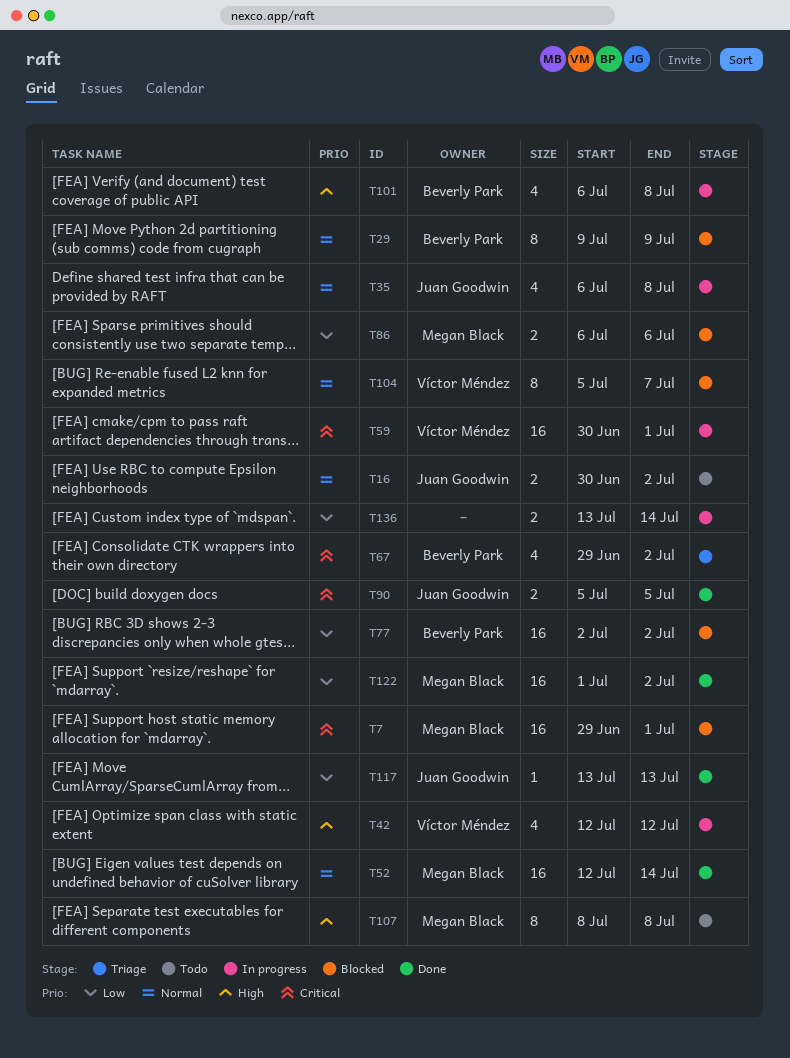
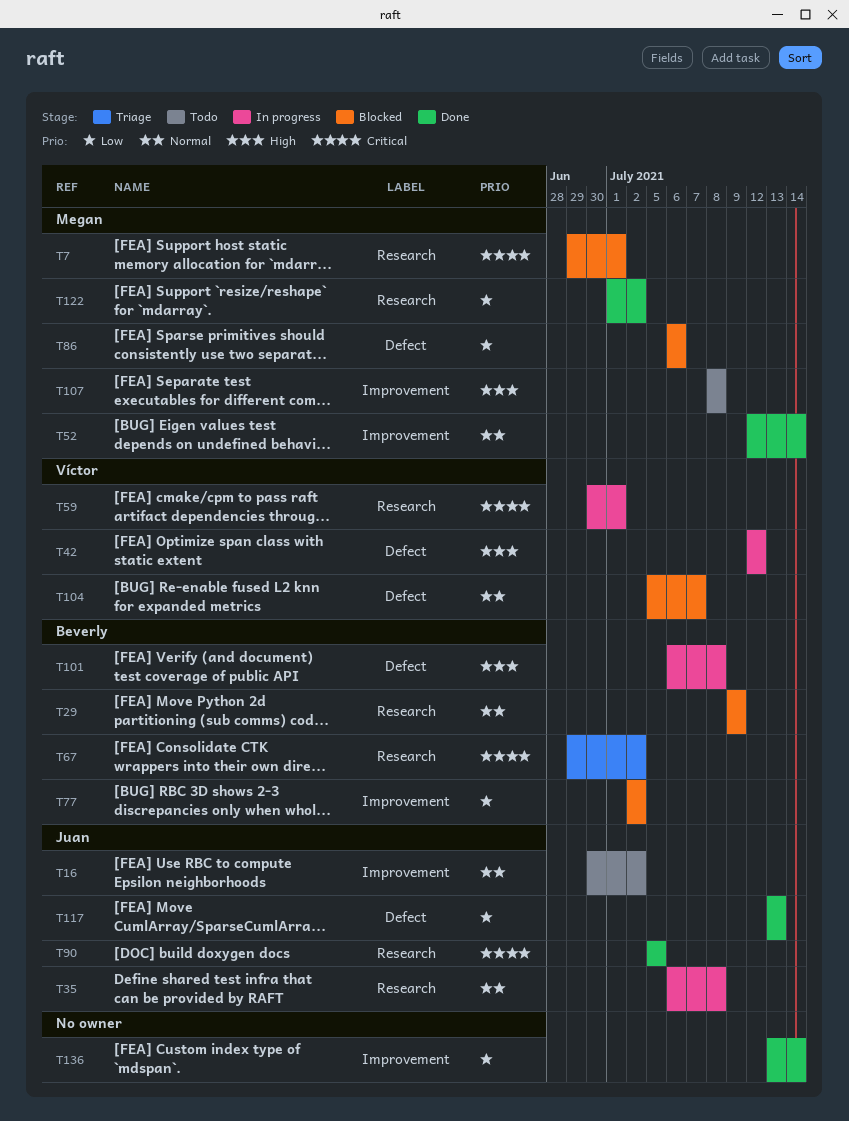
T136, status: In progress -> Done

